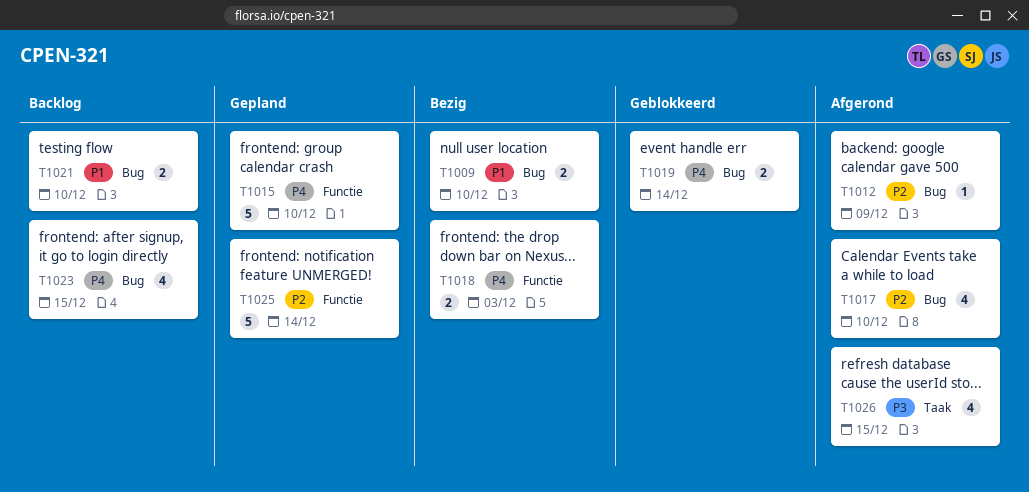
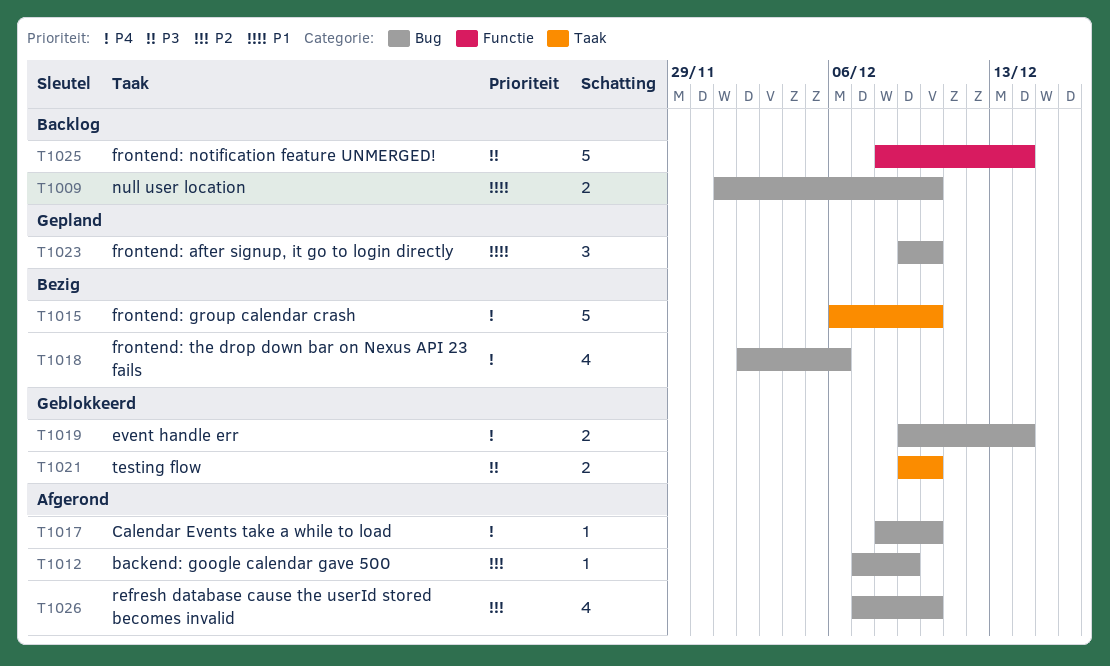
T1009, status: Bezig -> Backlog
T1015, status: Gepland -> Bezig
T1015, label: Functie -> Taak
T1017, priority: P2 -> P4
T1017, estimate: 4 -> 1
T1018, label: Functie -> Bug
T1018, estimate: 2 -> 4
T1018, due: Dec 3 -> Dec 6
T1021, status: Backlog -> Geblokkeerd
T1021, priority: P1 -> P3
T1021, label: Bug -> Taak
T1023, status: Backlog -> Gepland
T1023, priority: P4 -> P1
T1023, estimate: 4 -> 3
T1023, due: Dec 15 -> Dec 10
T1025, status: Gepland -> Backlog
T1025, priority: P2 -> P3
T1026, priority: P3 -> P2
T1026, label: Taak -> Bug
T1026, due: Dec 15 -> Dec 10

